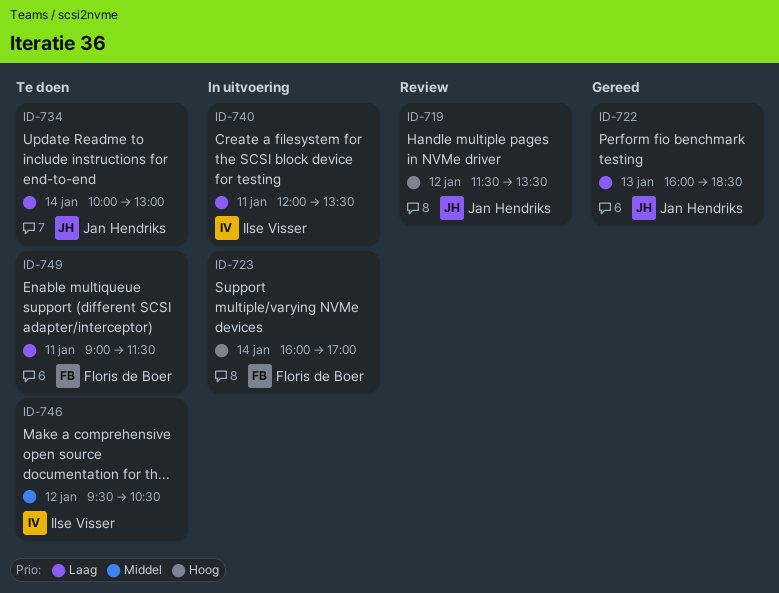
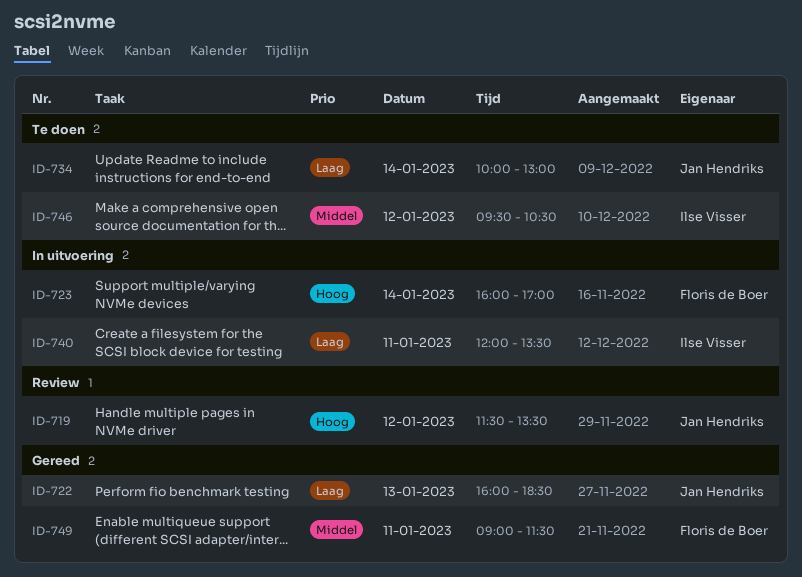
ID-749, status: Te doen -> Gereed
ID-749, priority: Laag -> Middel

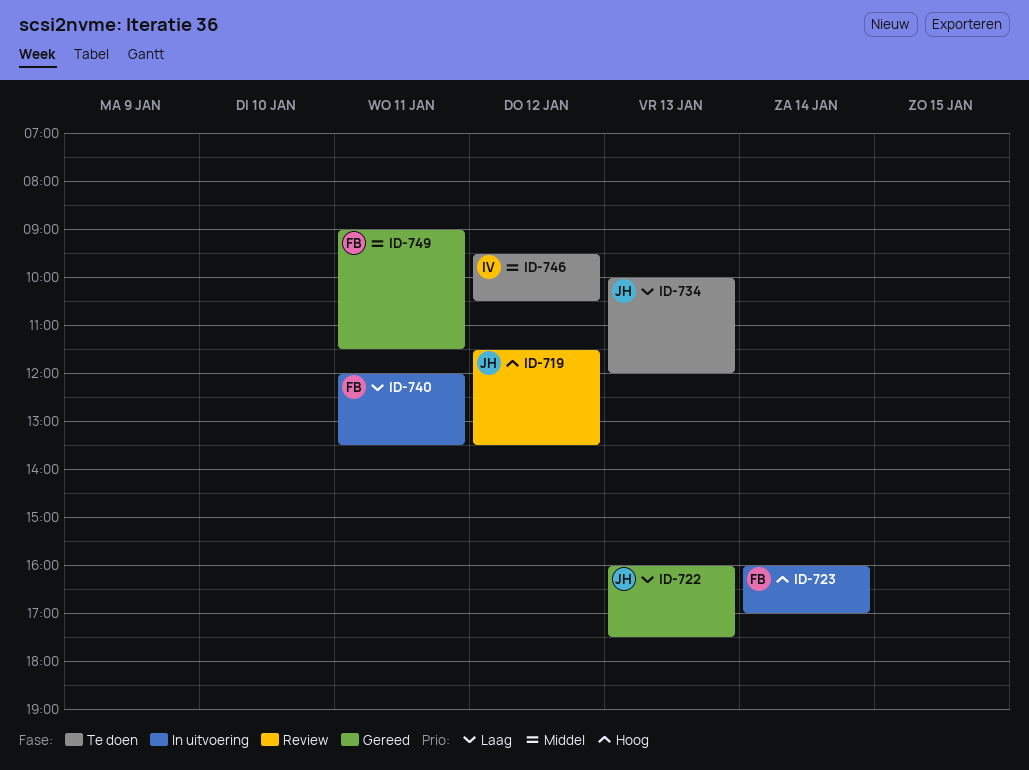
ID-722, ends: 18:30 -> 17:30
ID-734, day: Jan 14 -> Jan 13
ID-734, ends: 13:00 -> 12:00
ID-740, owner: Ilse Visser -> Floris de Boer

